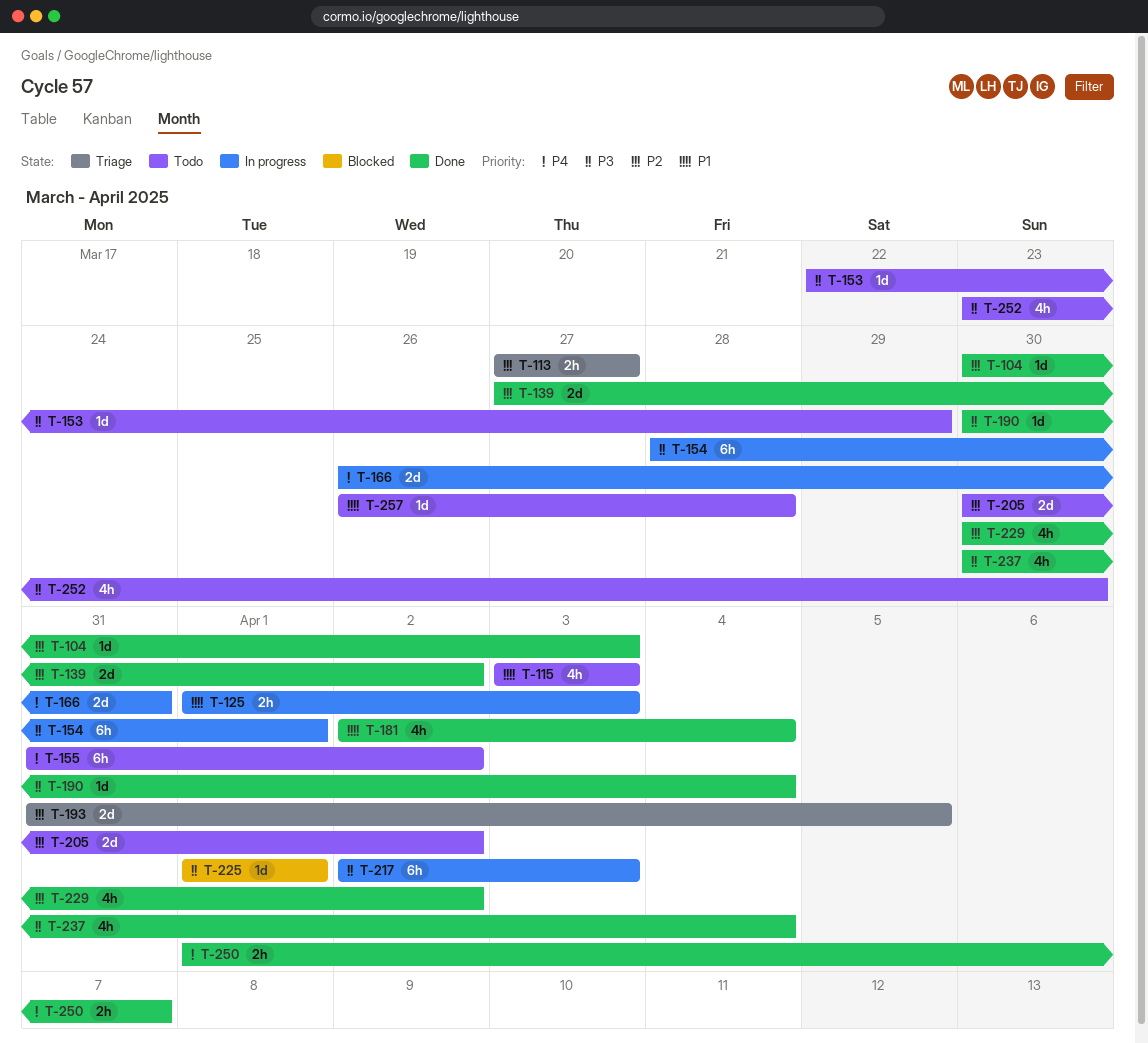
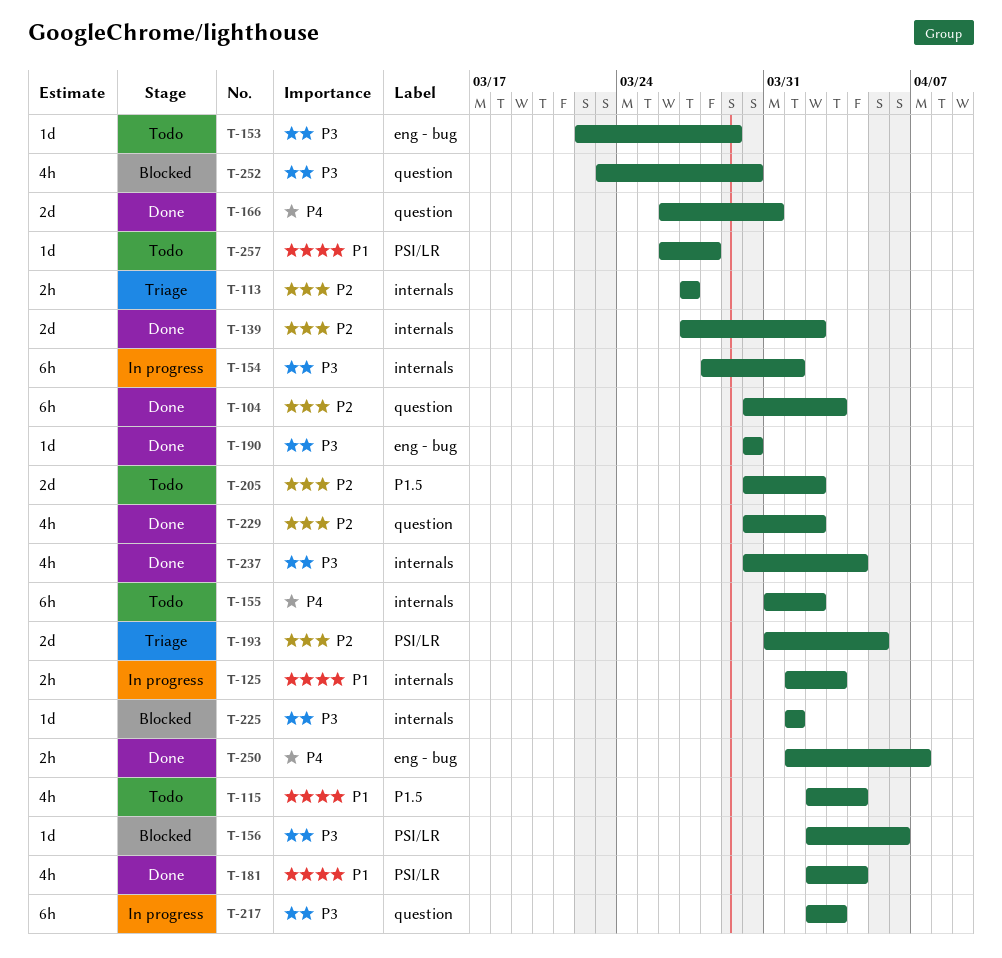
T-104, estimate: 1d -> 6h
T-115, start: Apr 3 -> Apr 2
T-115, due: Apr 3 -> Apr 4
T-156: none -> present
T-166, status: In progress -> Done
T-190, due: Apr 4 -> Mar 30
T-252, status: Todo -> Blocked

